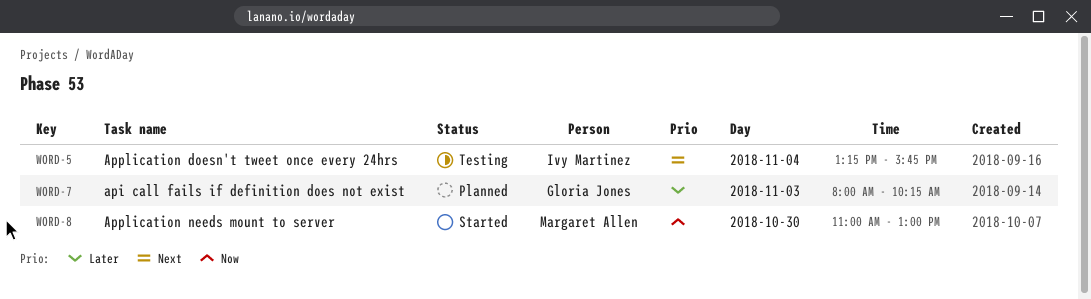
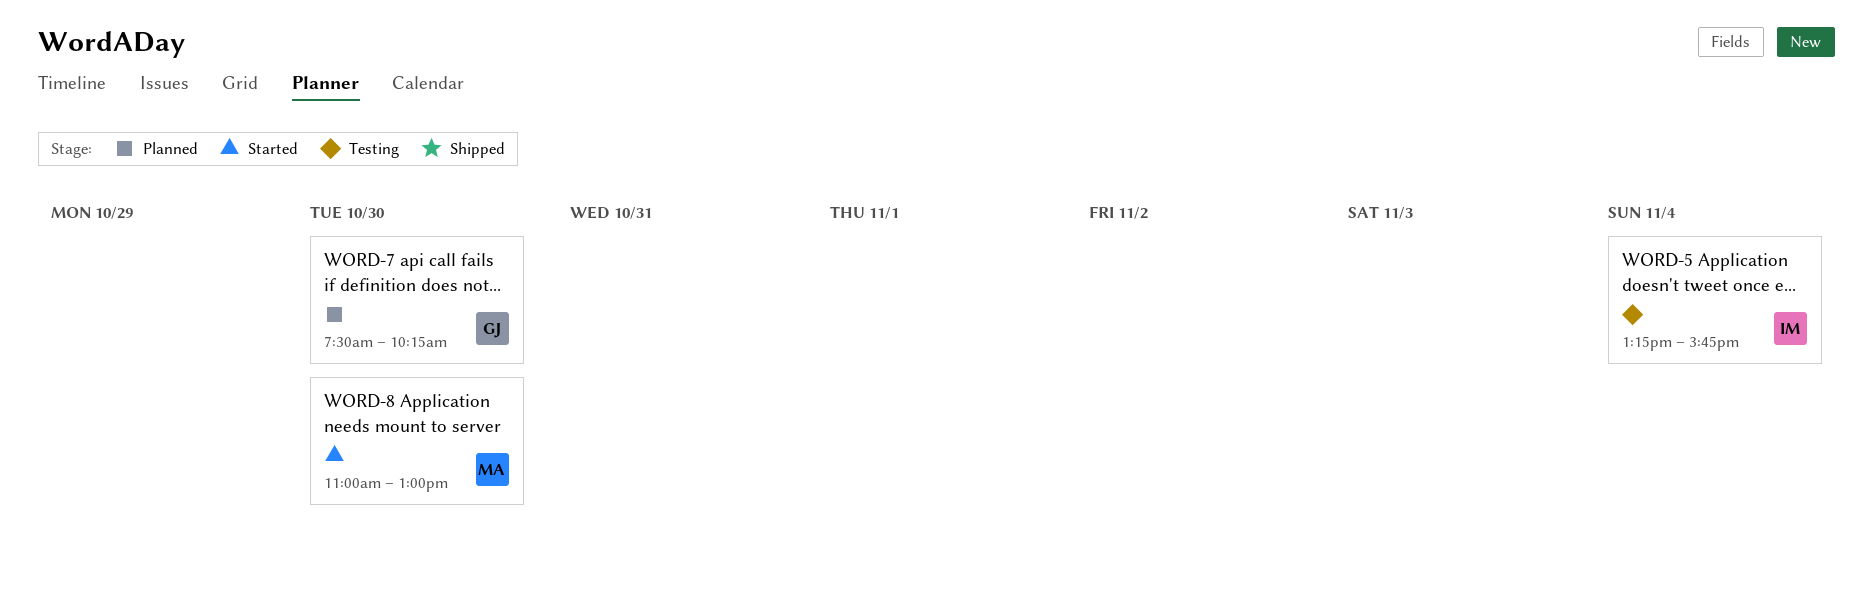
WORD-7, day: Nov 3 -> Oct 30
WORD-7, begins: 08:00 -> 07:30

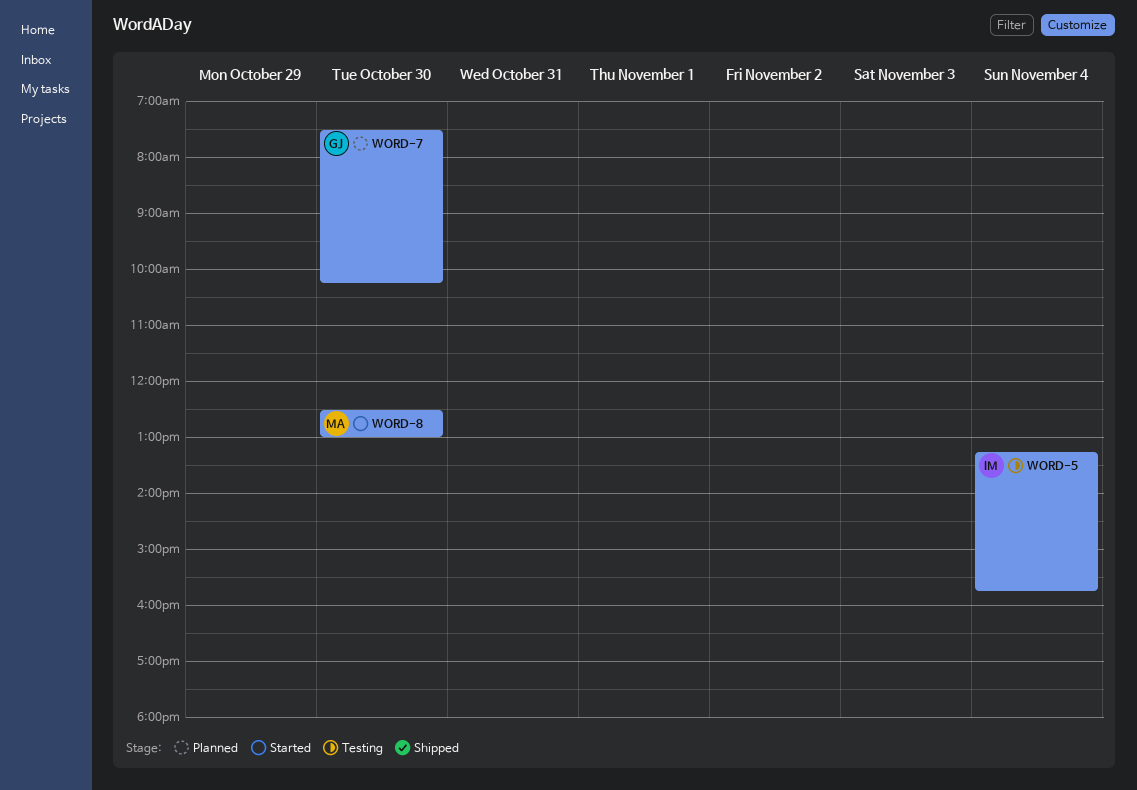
WORD-8, begins: 11:00 -> 12:30

